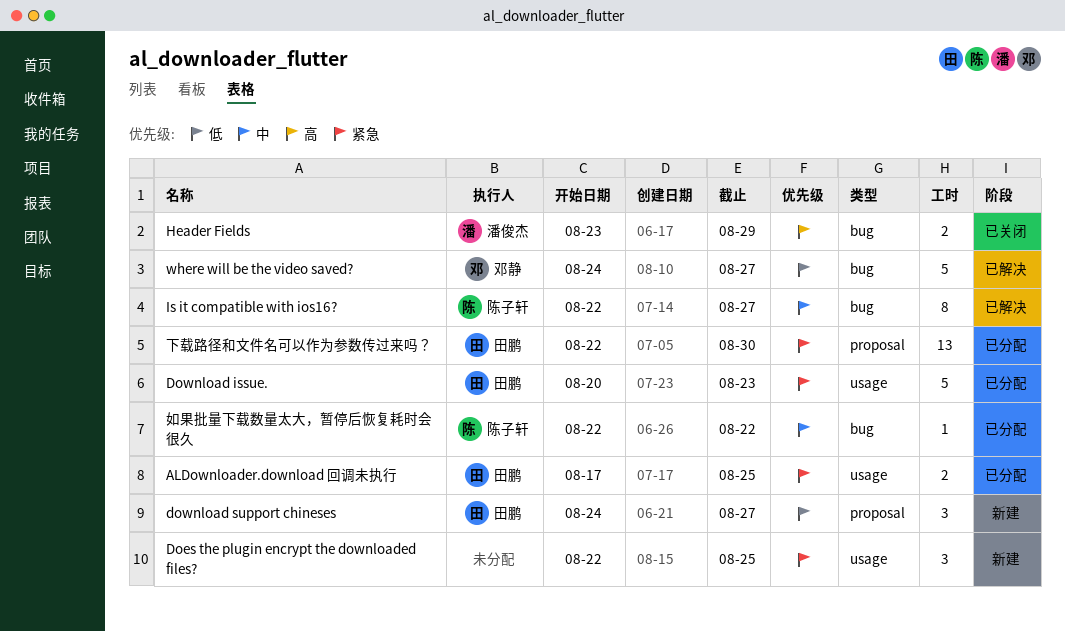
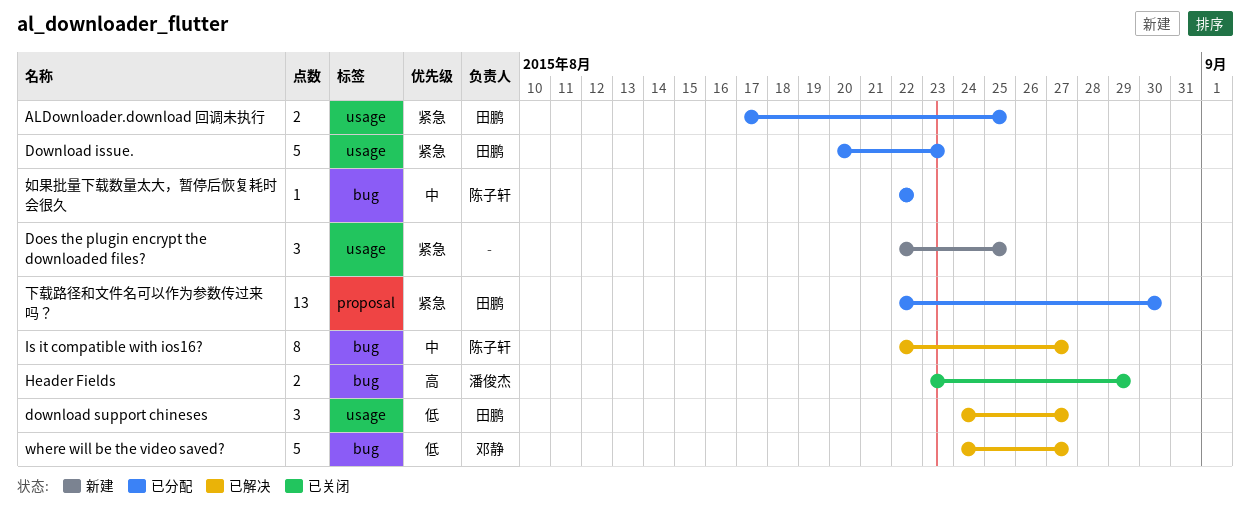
download support chineses, status: 新建 -> 已解决
download support chineses, label: proposal -> usage

